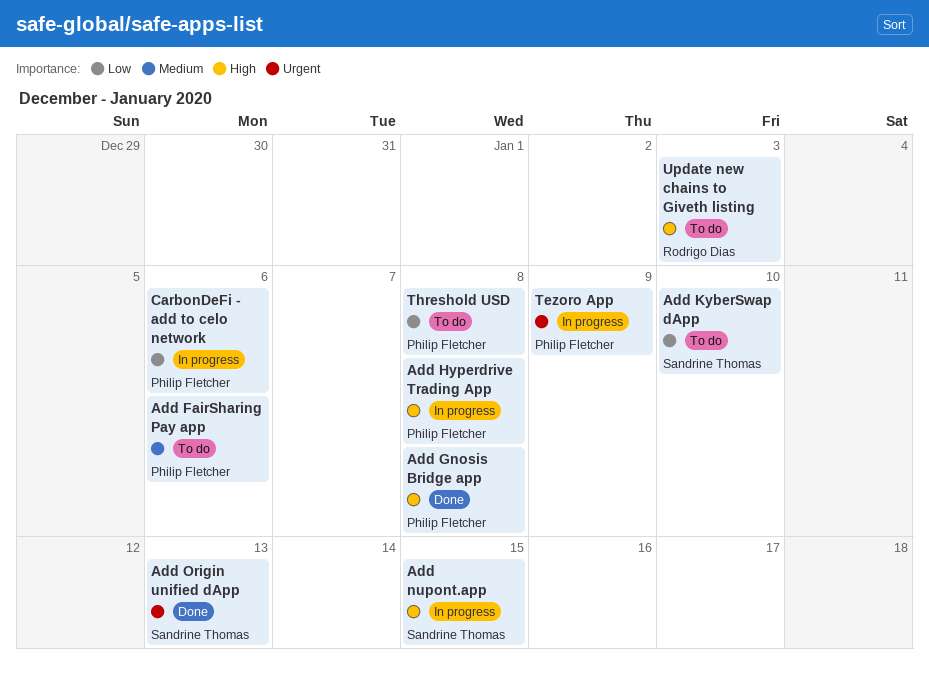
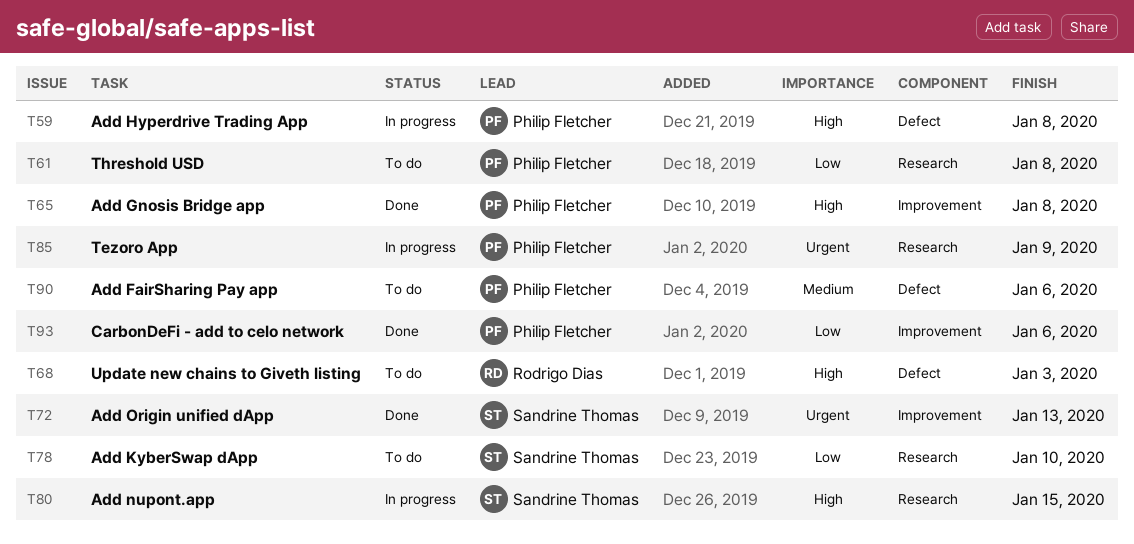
CarbonDeFi - add to celo network, status: In progress -> Done

